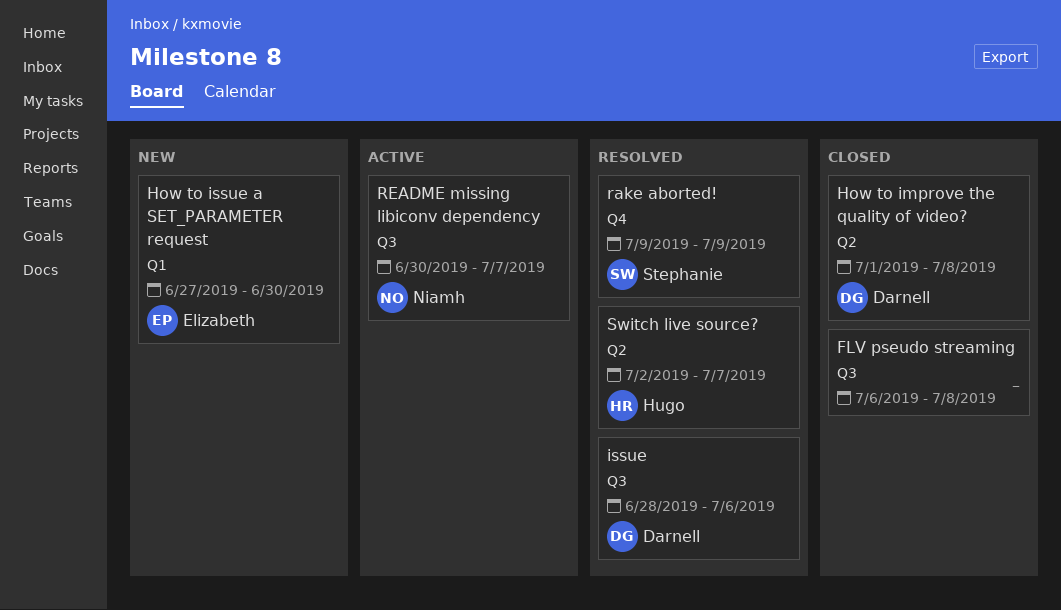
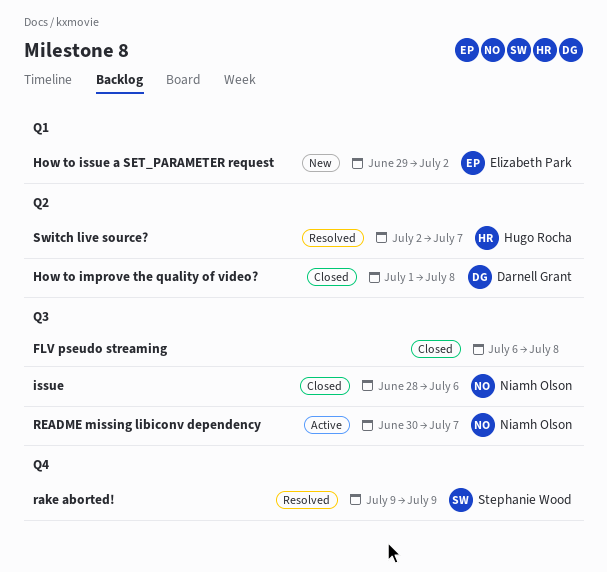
How to issue a SET_PARAMETER request, start: Jun 27 -> Jun 29
How to issue a SET_PARAMETER request, due: Jun 30 -> Jul 2
issue, status: Resolved -> Closed
issue, owner: Darnell Grant -> Niamh Olson

